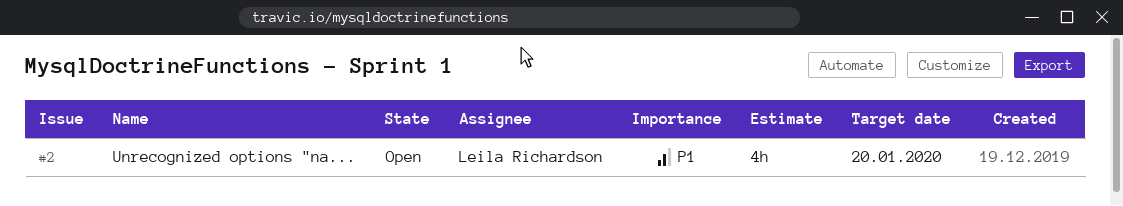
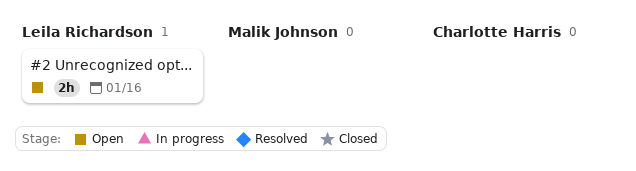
#2, estimate: 4h -> 2h
#2, due: Jan 20 -> Jan 16

